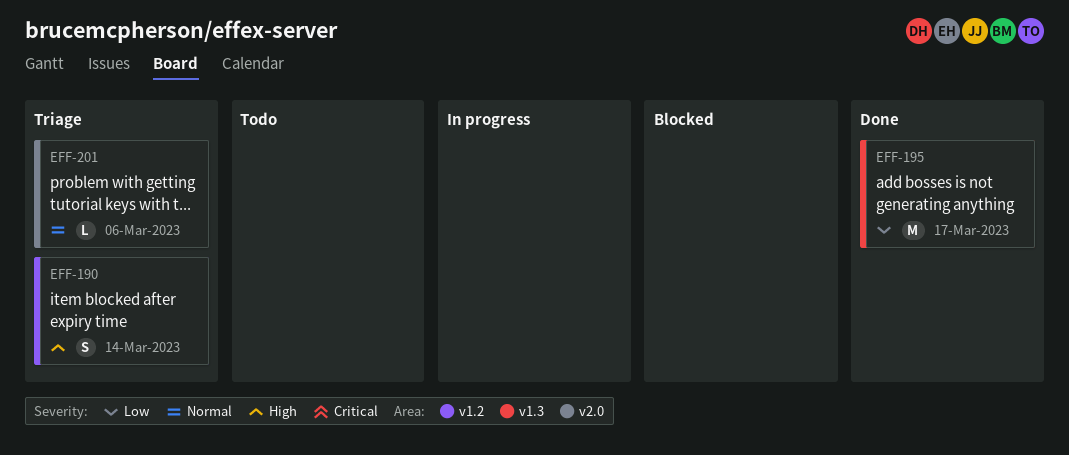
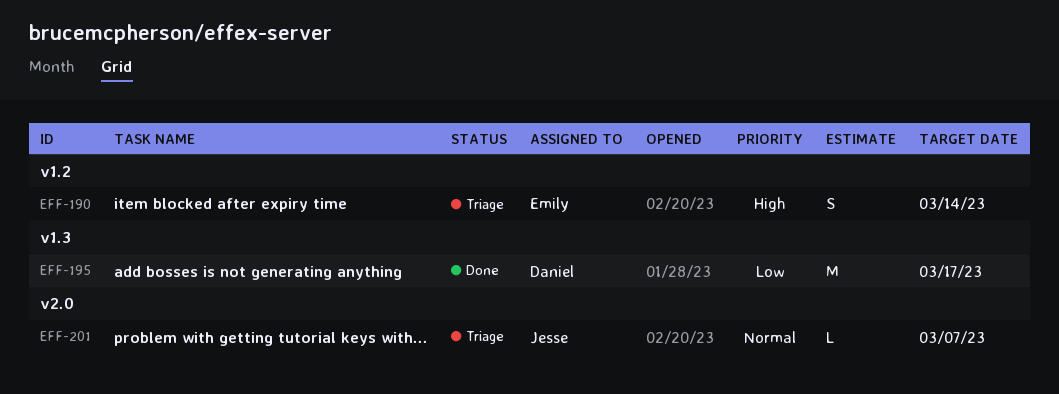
EFF-201, due: Mar 6 -> Mar 7

